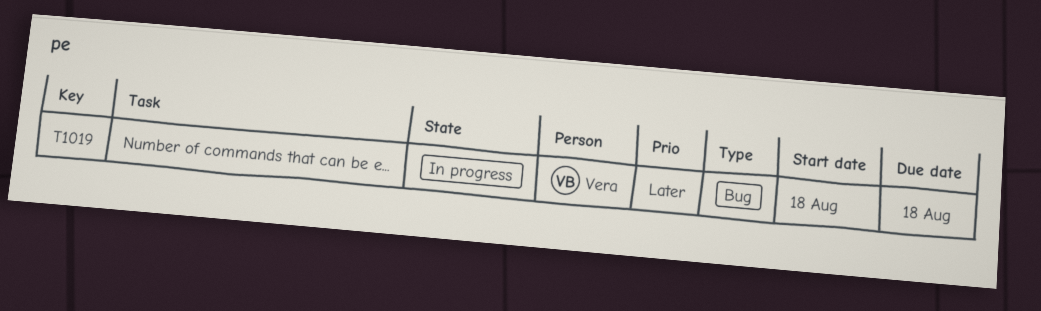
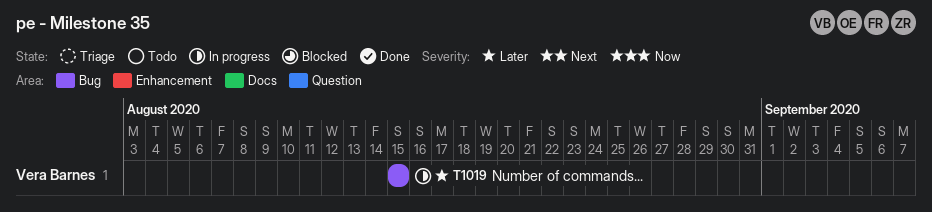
T1019, start: Aug 18 -> Aug 15
T1019, due: Aug 18 -> Aug 15

